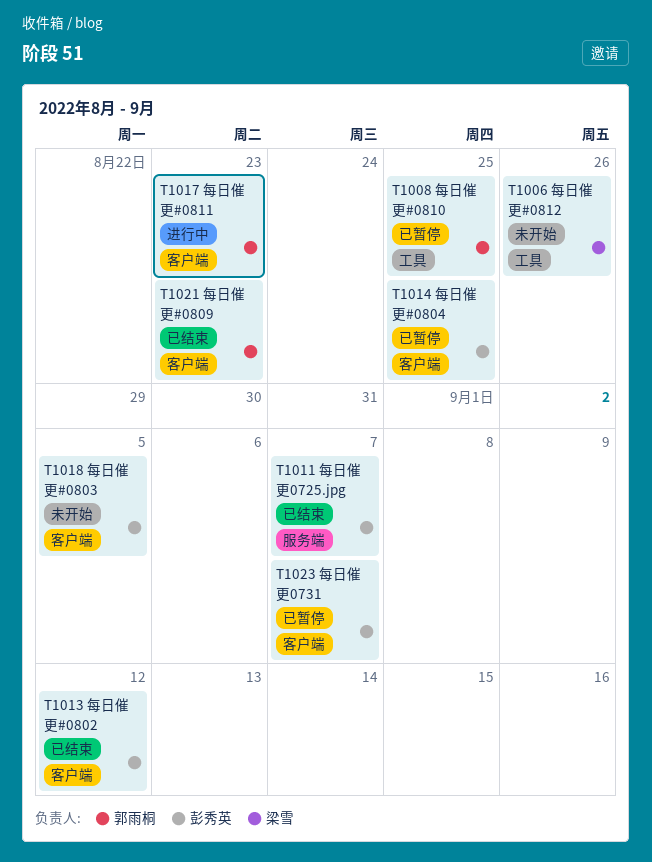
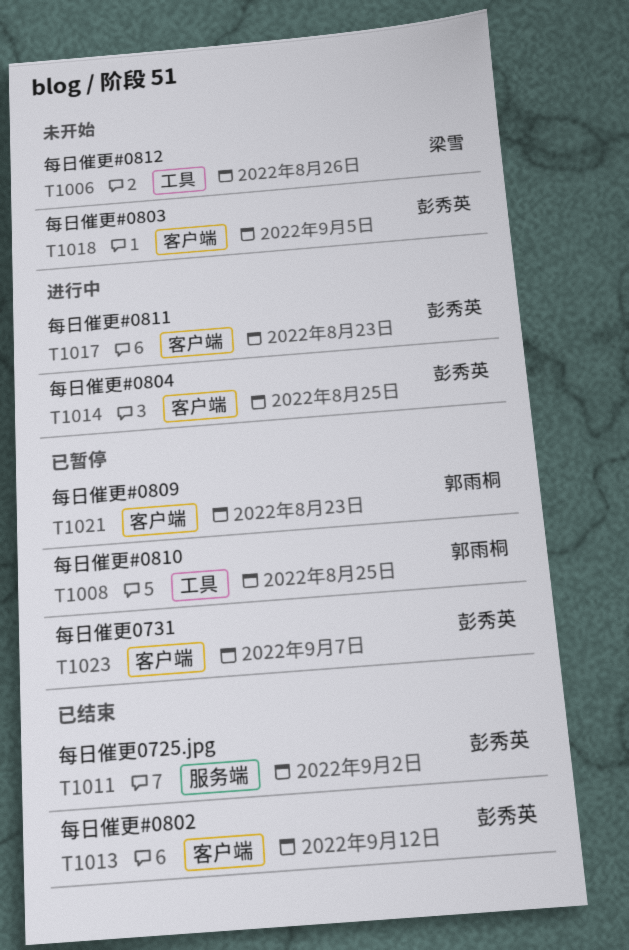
T1011, due: Sep 7 -> Sep 2
T1014, status: 已暂停 -> 进行中
T1017, owner: 郭雨桐 -> 彭秀英
T1021, status: 已结束 -> 已暂停

